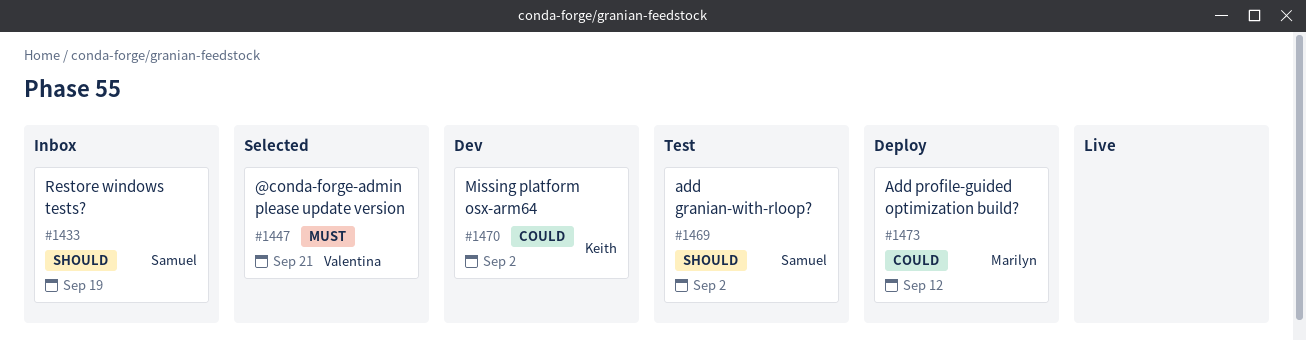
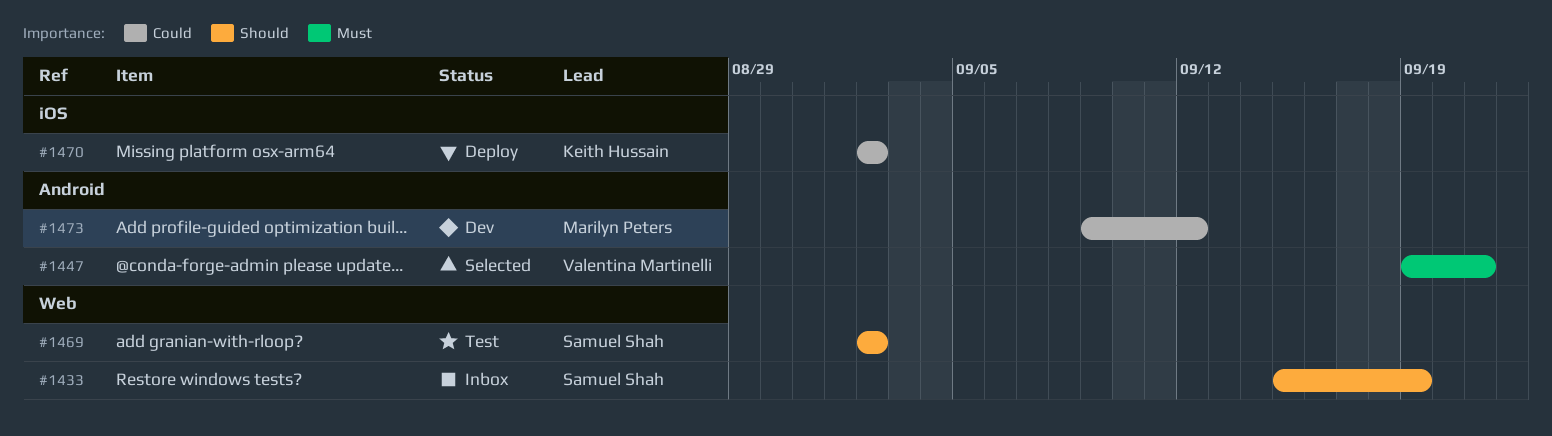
#1470, status: Dev -> Deploy
#1473, status: Deploy -> Dev

